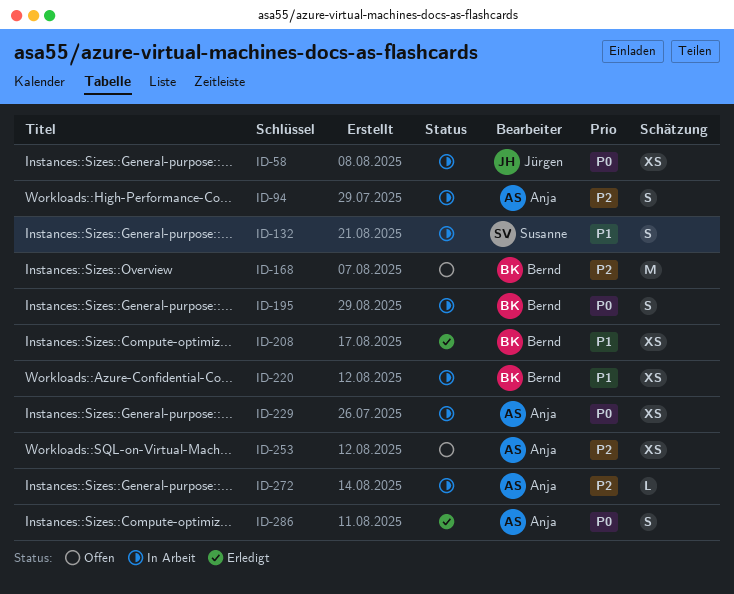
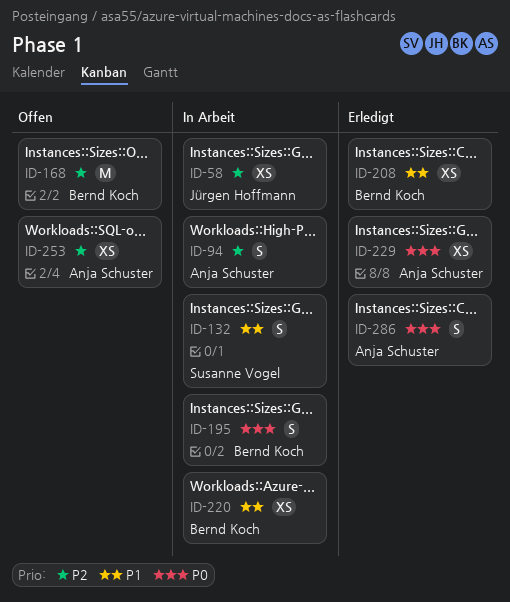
ID-58, priority: P0 -> P2
ID-229, status: In Arbeit -> Erledigt
ID-272: present -> none

